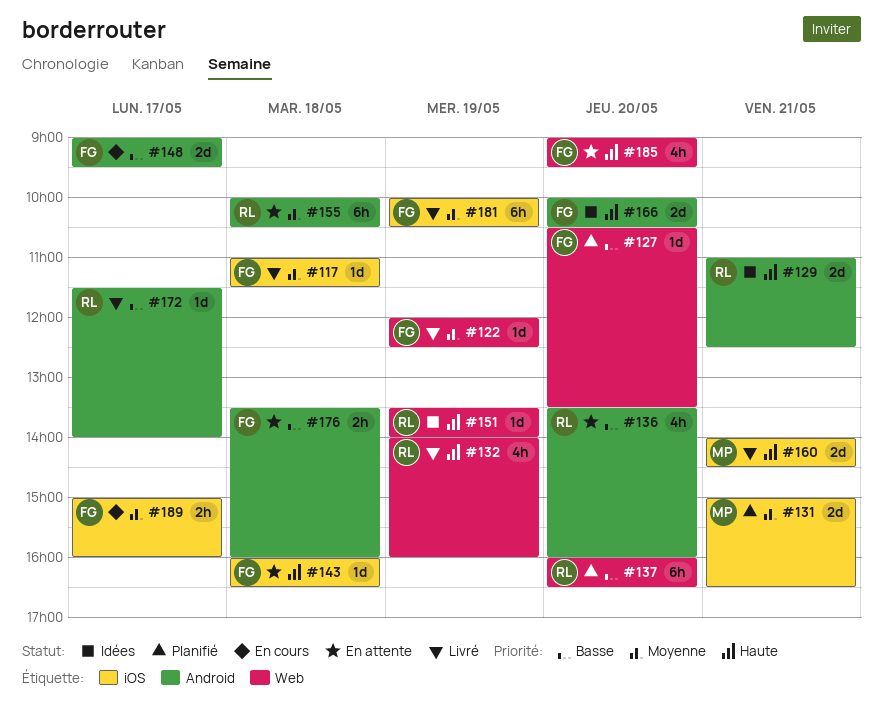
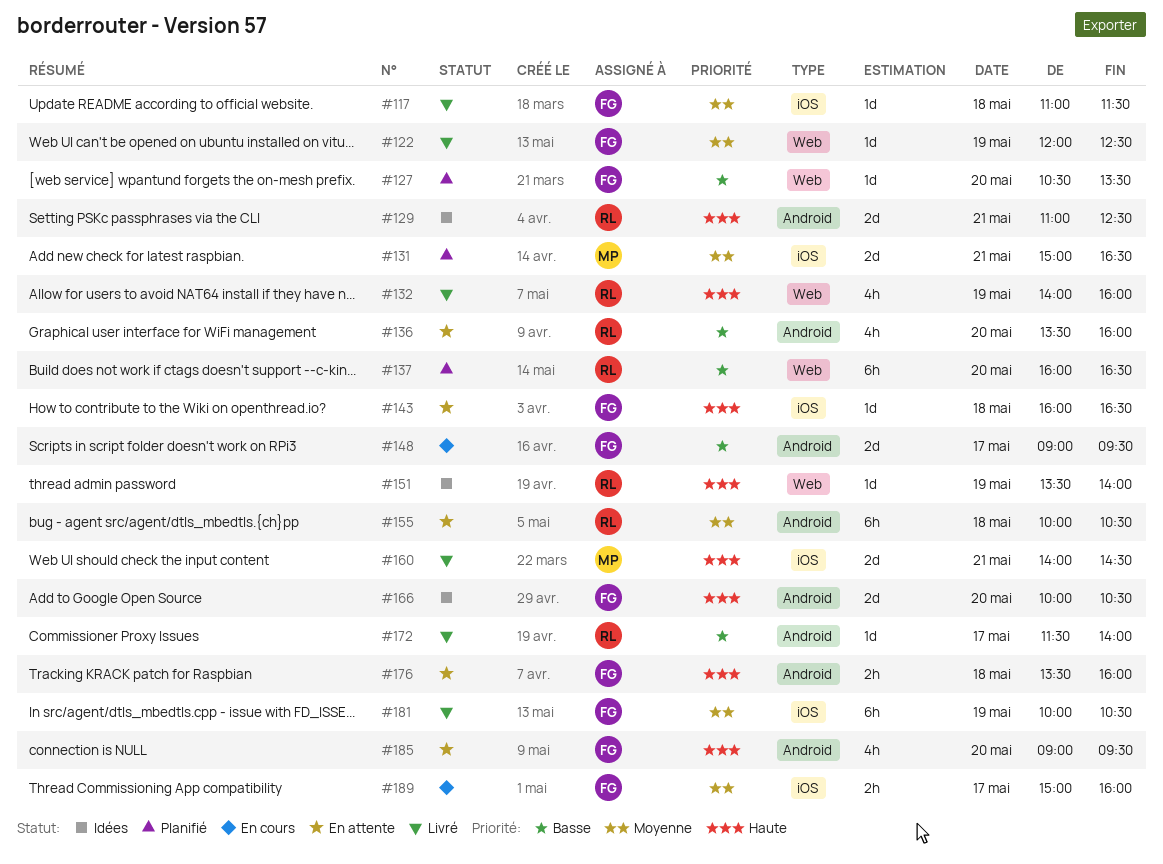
#176, priority: Basse -> Haute
#185, label: Web -> Android

